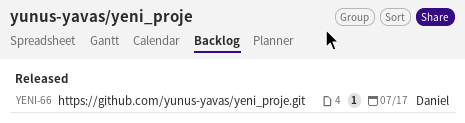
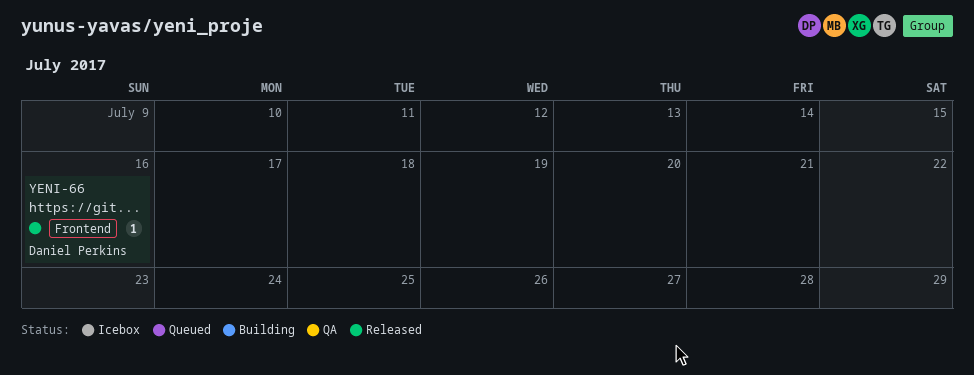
YENI-66, due: Jul 17 -> Jul 16

